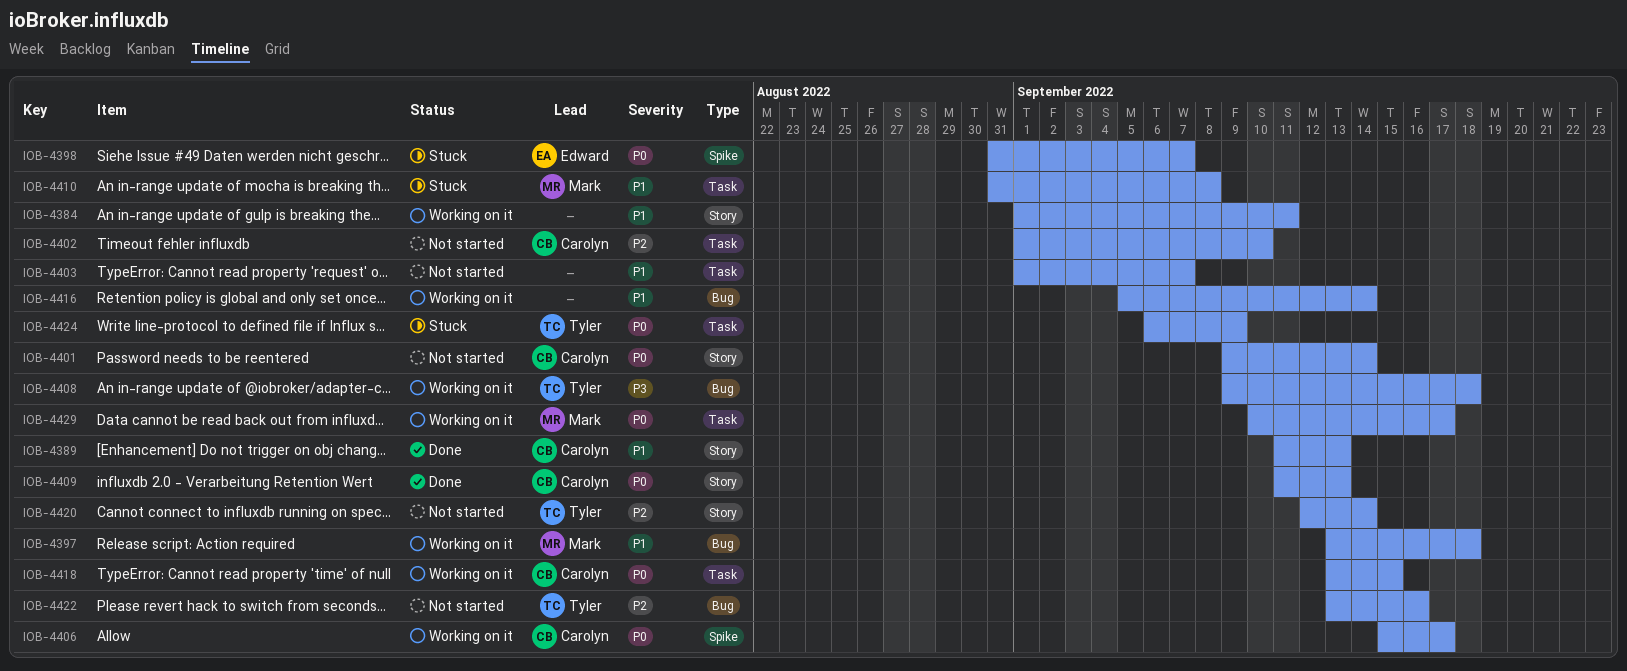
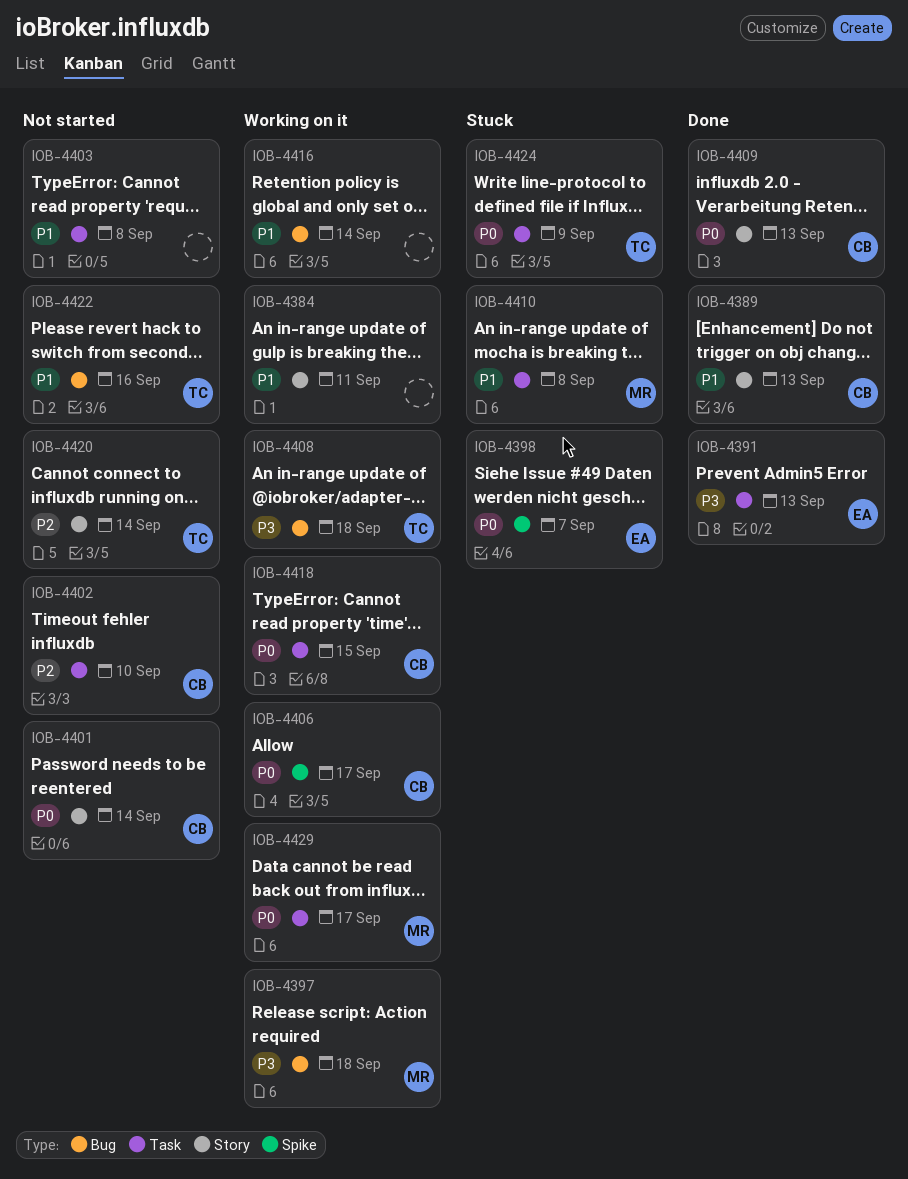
IOB-4391: none -> present
IOB-4397, priority: P1 -> P3
IOB-4403, due: Sep 7 -> Sep 8
IOB-4422, priority: P2 -> P1

